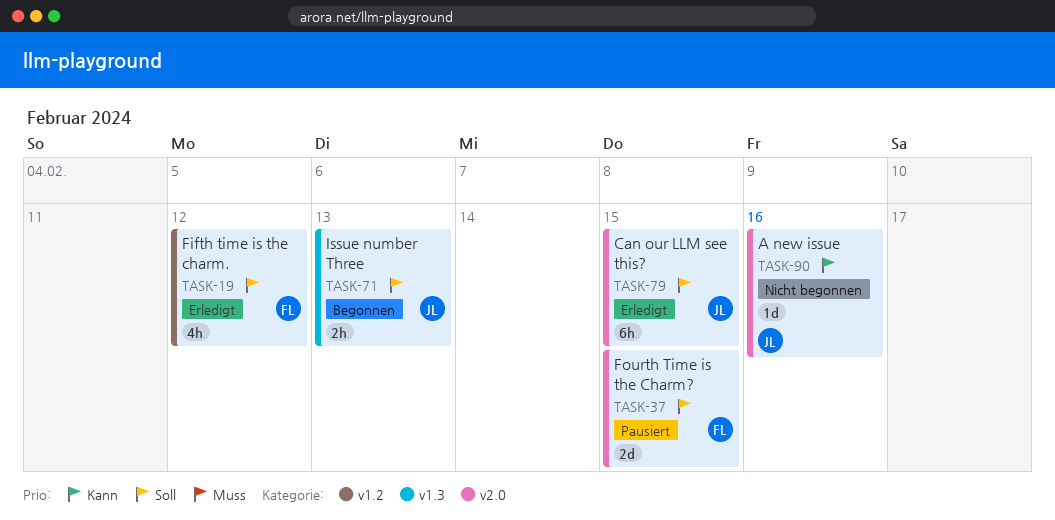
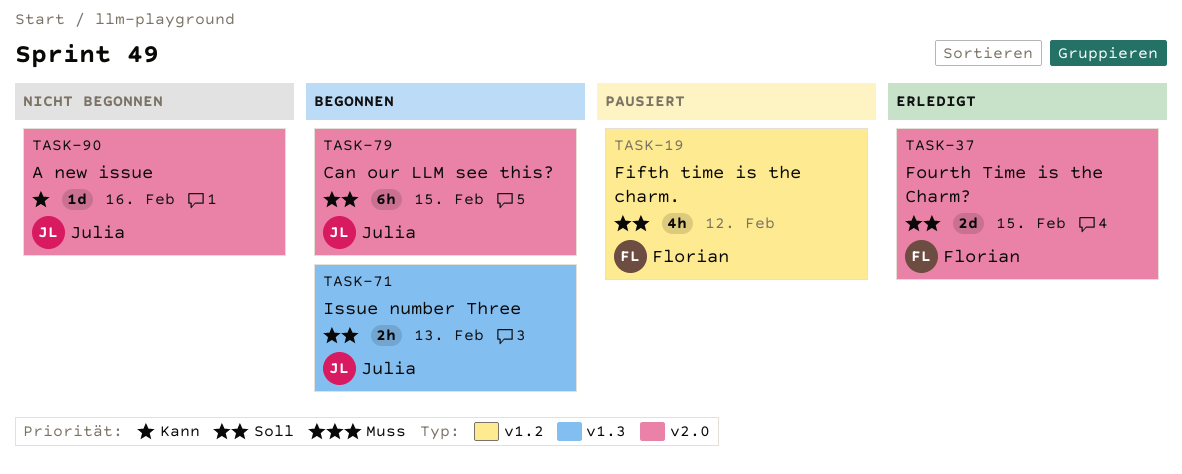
TASK-19, status: Erledigt -> Pausiert
TASK-37, status: Pausiert -> Erledigt
TASK-79, status: Erledigt -> Begonnen

